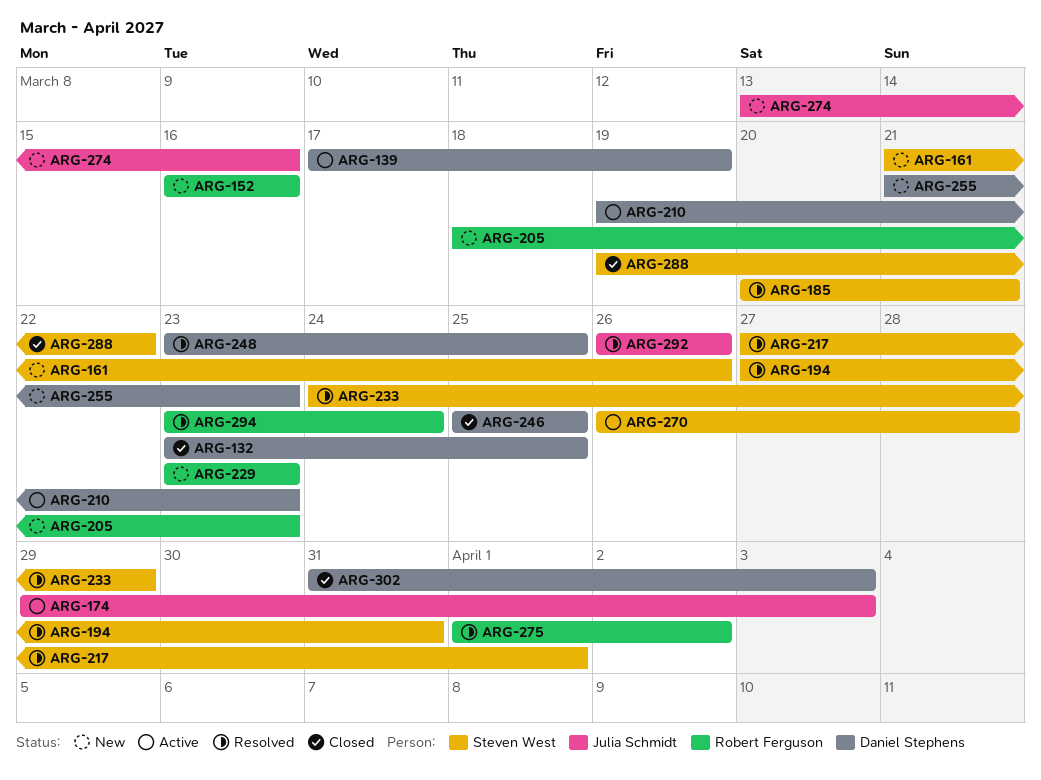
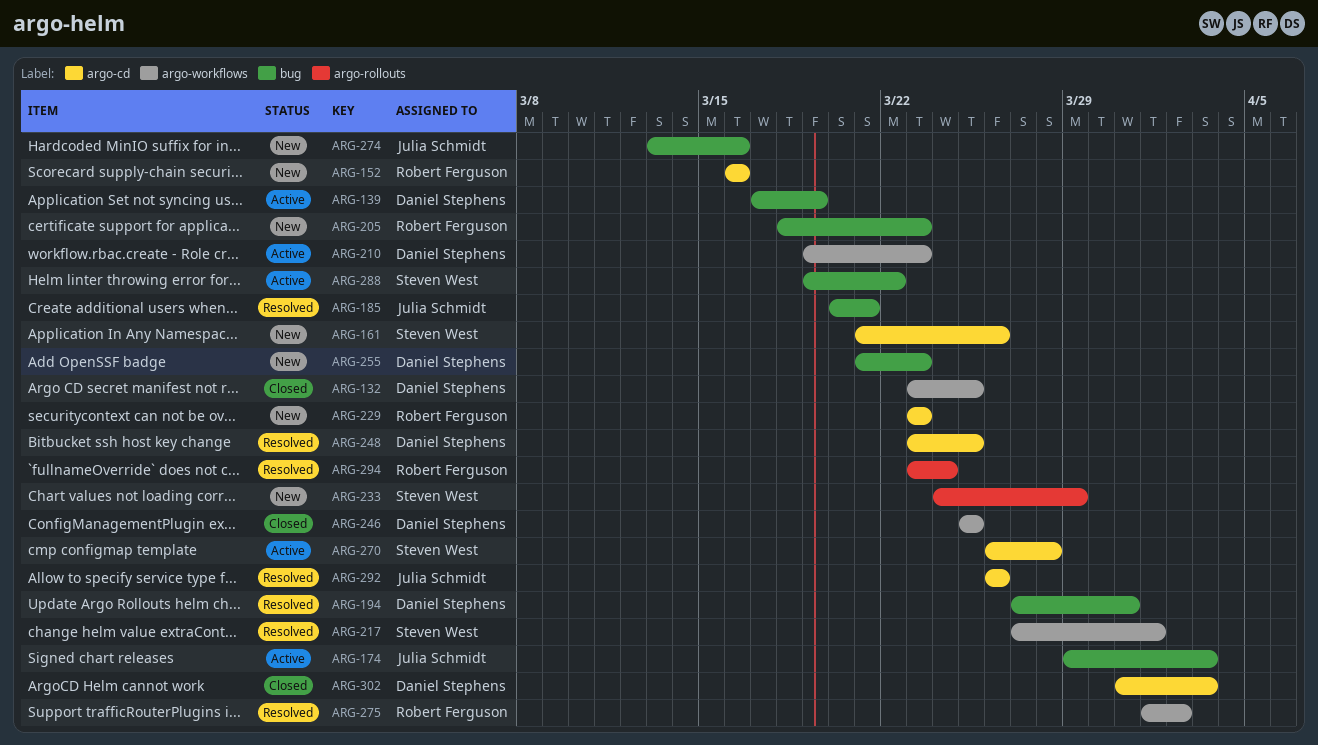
ARG-185, owner: Steven West -> Julia Schmidt
ARG-194, owner: Steven West -> Daniel Stephens
ARG-233, status: Resolved -> New
ARG-288, status: Closed -> Active

